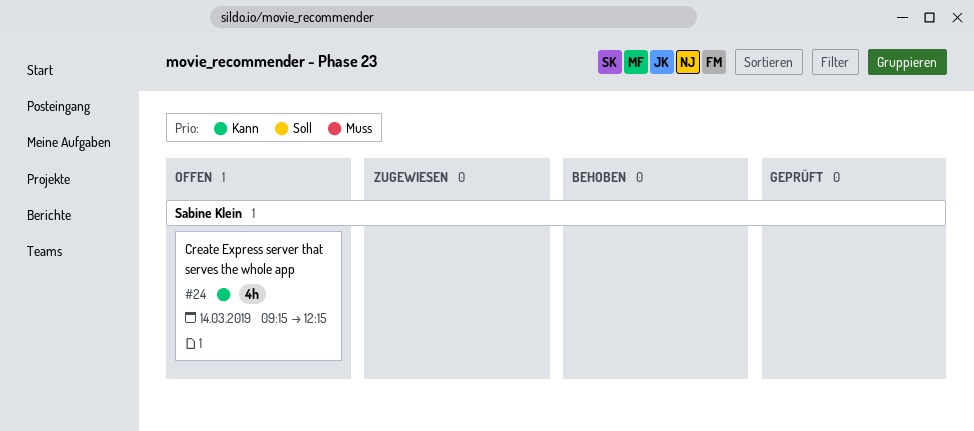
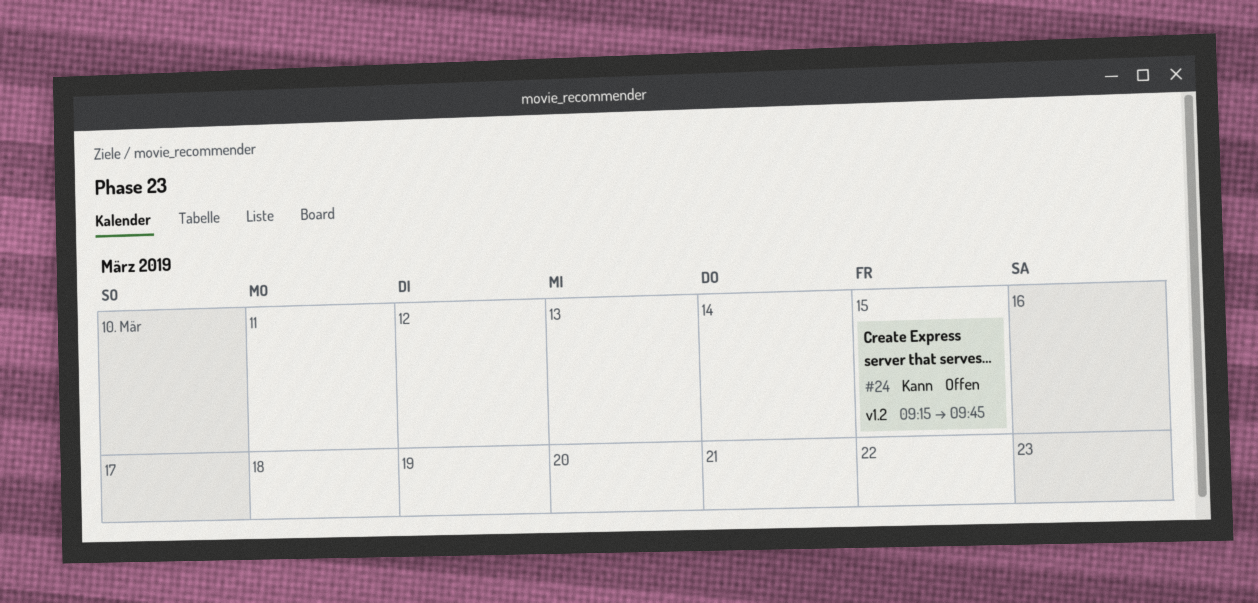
#24, day: Mar 14 -> Mar 15
#24, ends: 12:15 -> 09:45

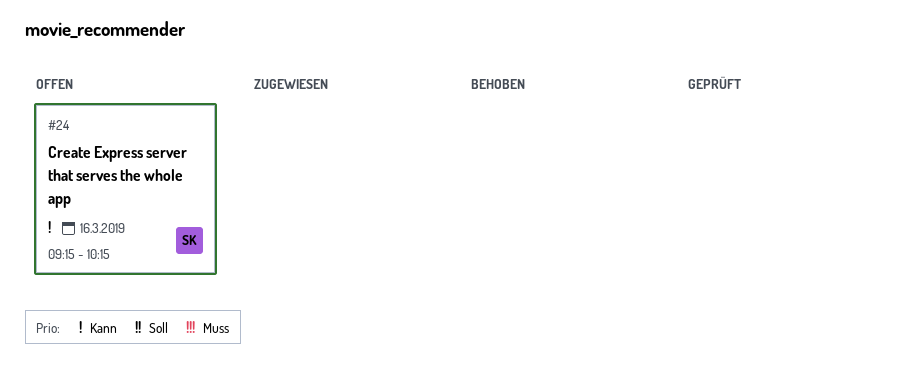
#24, day: Mar 15 -> Mar 16
#24, ends: 09:45 -> 10:15

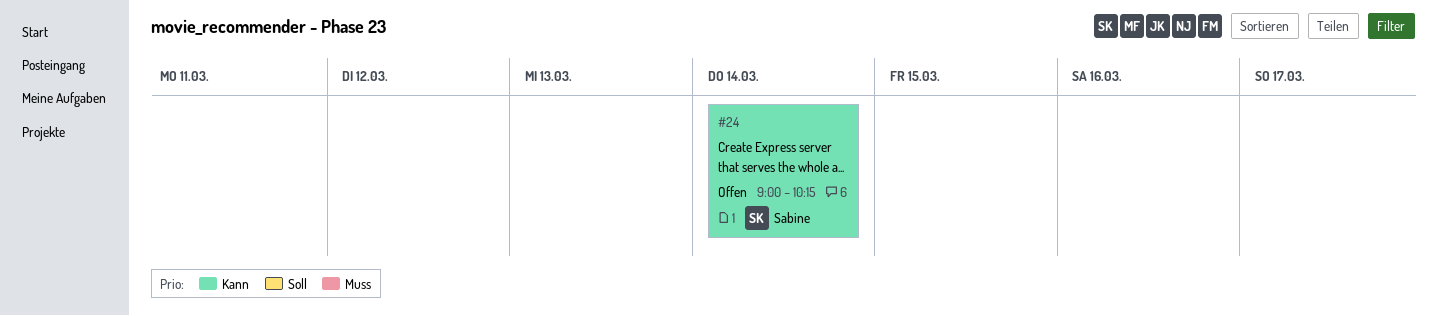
#24, day: Mar 16 -> Mar 14
#24, begins: 09:15 -> 09:00

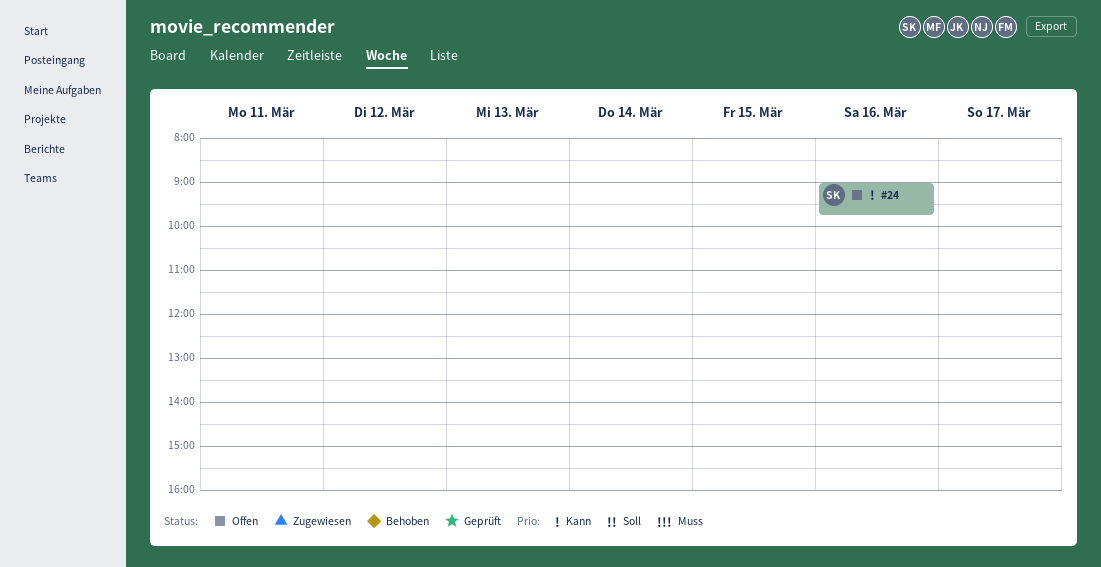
#24, day: Mar 14 -> Mar 16
#24, ends: 10:15 -> 09:45

